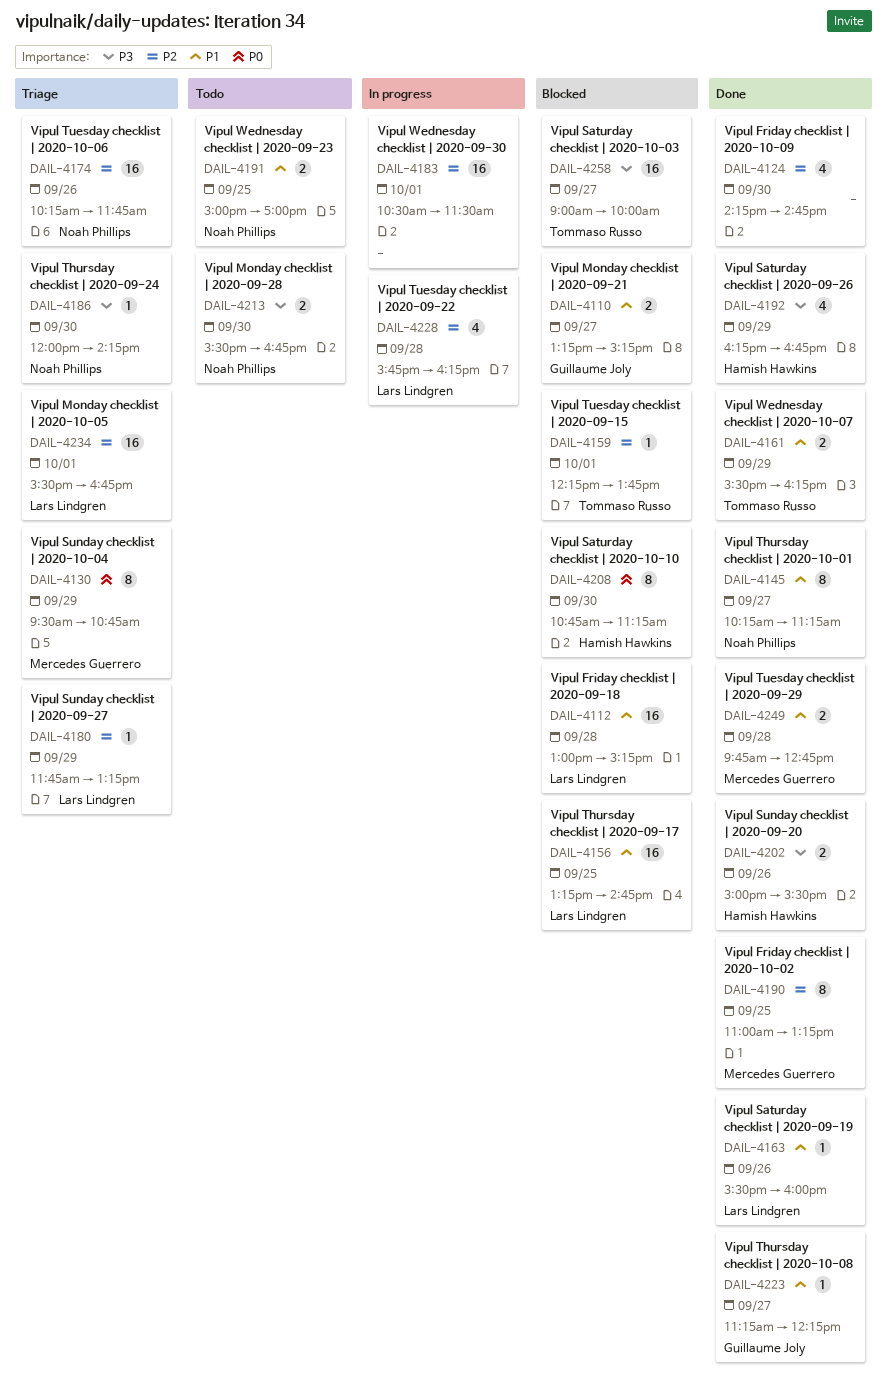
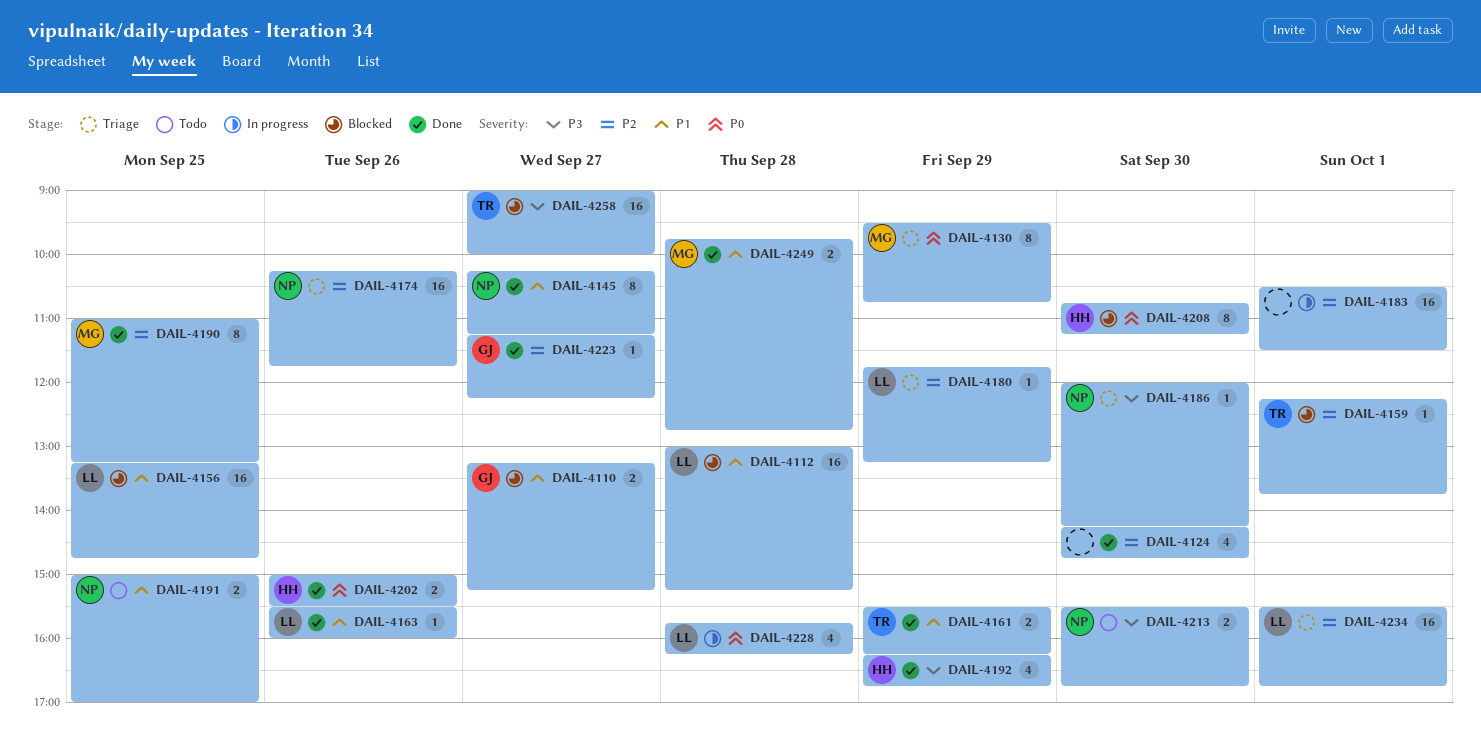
DAIL-4202, priority: P3 -> P0
DAIL-4223, priority: P1 -> P2
DAIL-4228, priority: P2 -> P0

